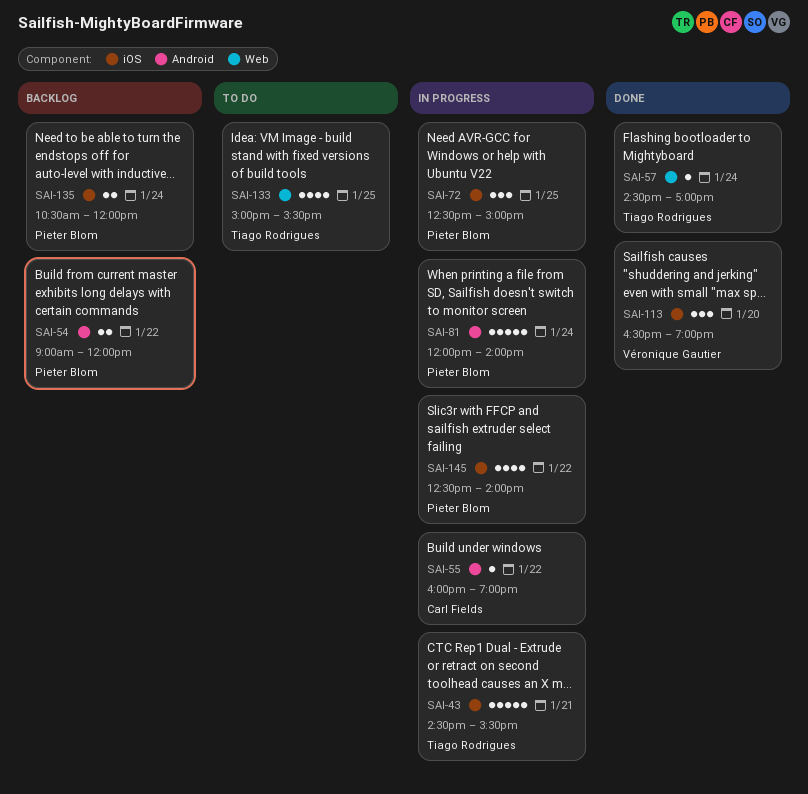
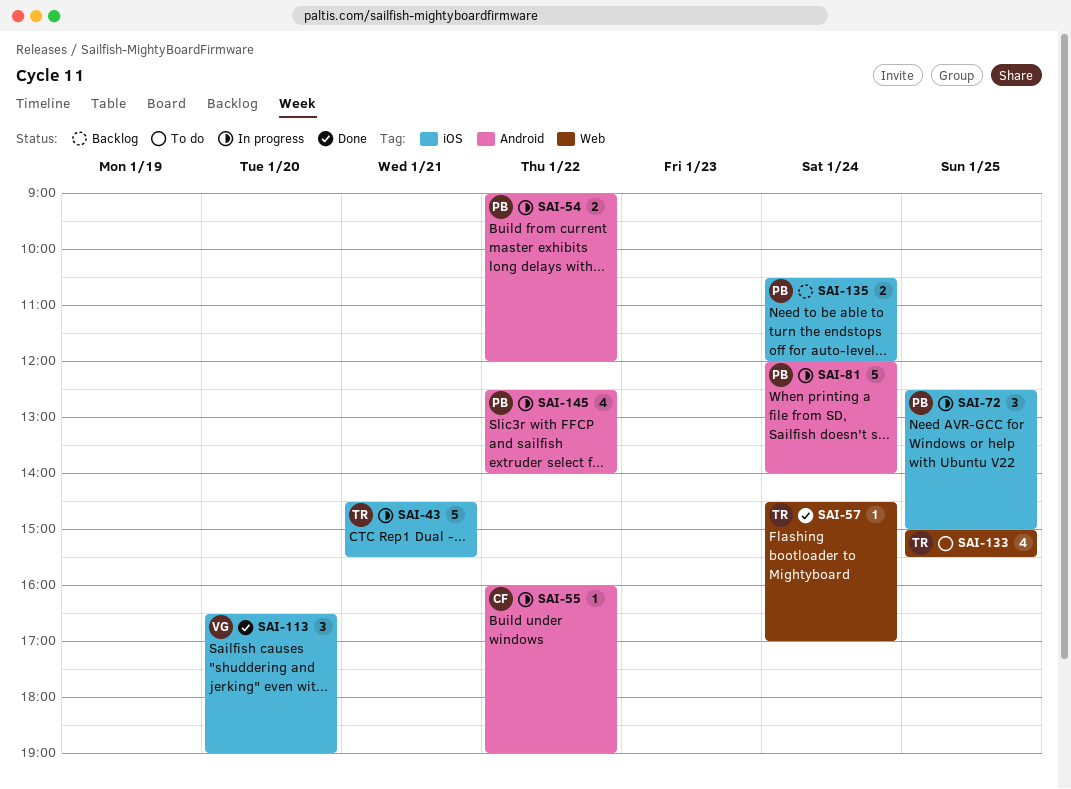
SAI-54, status: Backlog -> In progress
SAI-145, label: iOS -> Android

